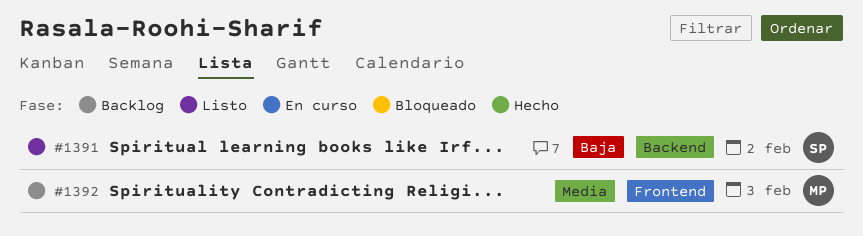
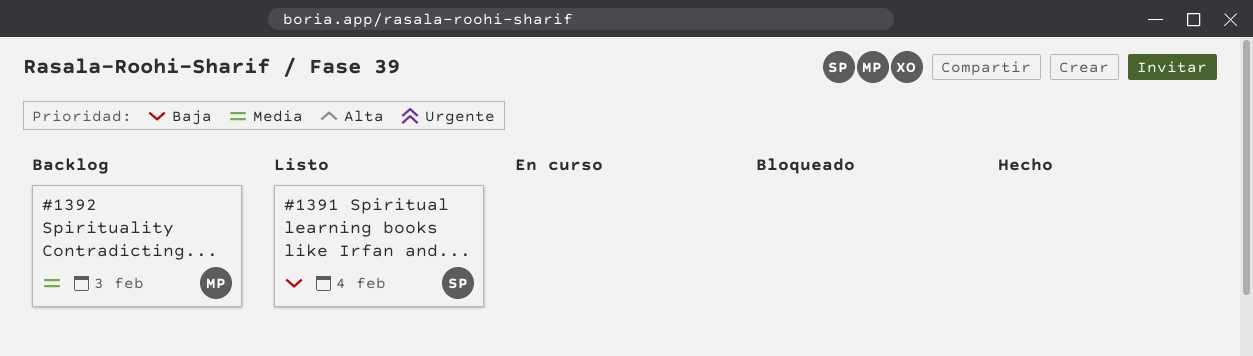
#1391, due: Feb 2 -> Feb 4

